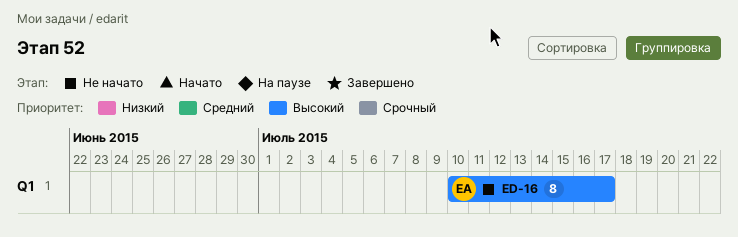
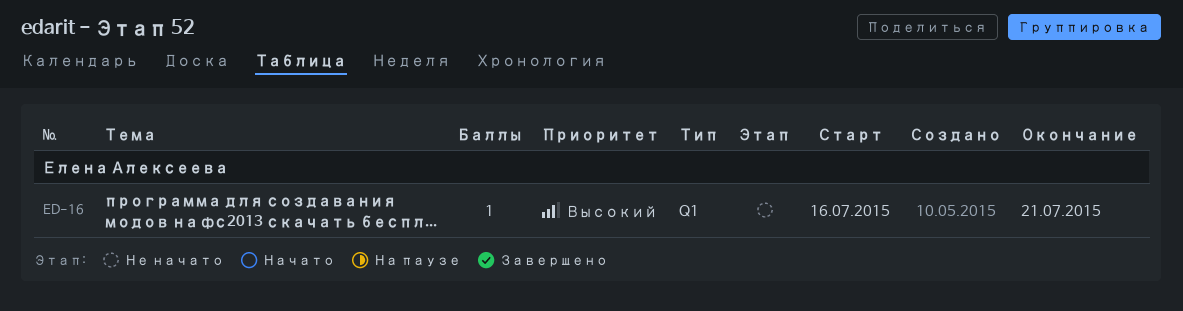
ED-16, estimate: 8 -> 1
ED-16, start: Jul 10 -> Jul 16
ED-16, due: Jul 17 -> Jul 21

